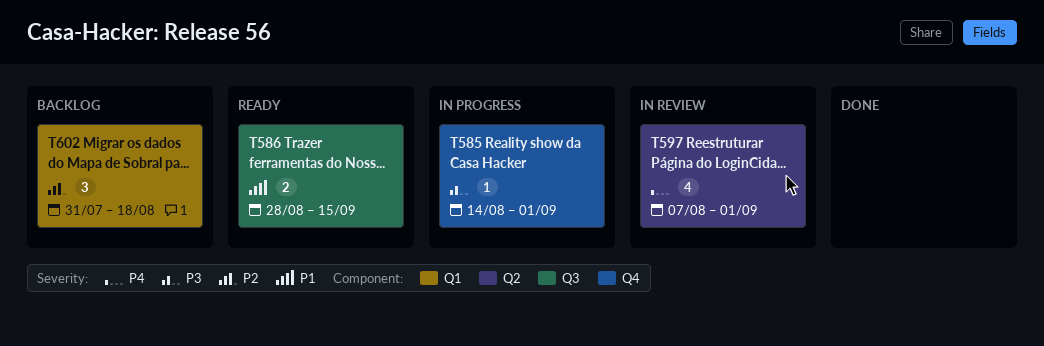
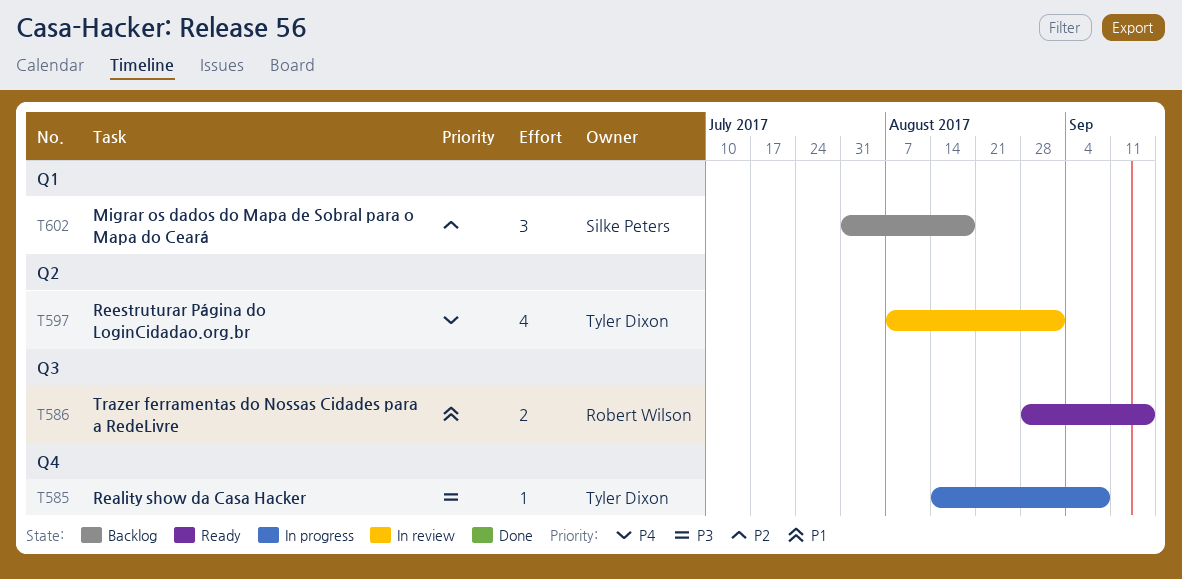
T585, due: Sep 1 -> Sep 8

